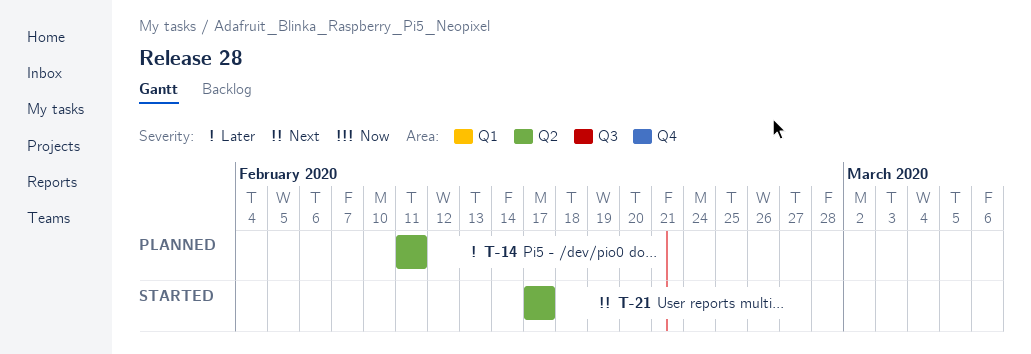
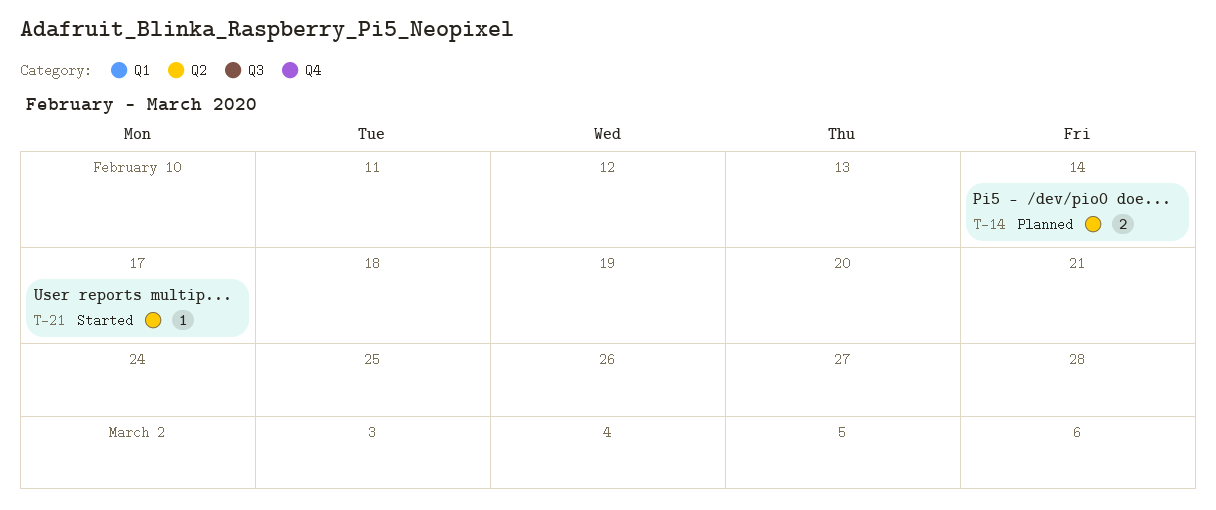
T-14, due: Feb 11 -> Feb 14

